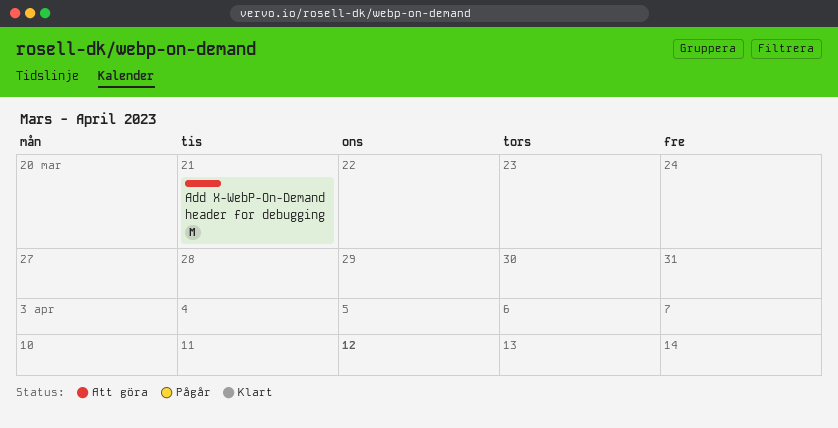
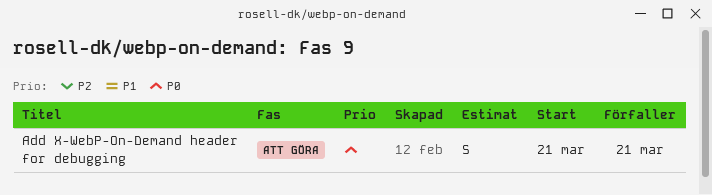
Add X-WebP-On-Demand header for debugging, estimate: M -> S

